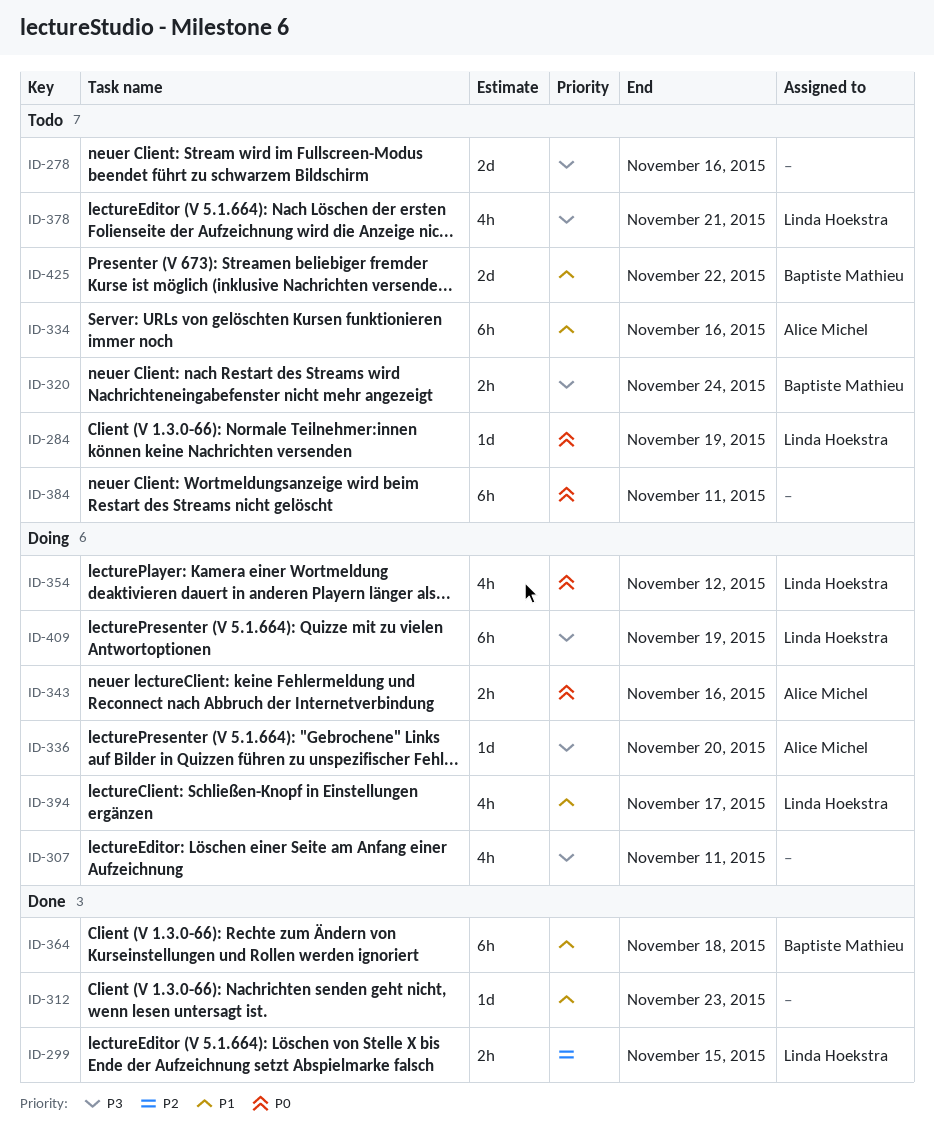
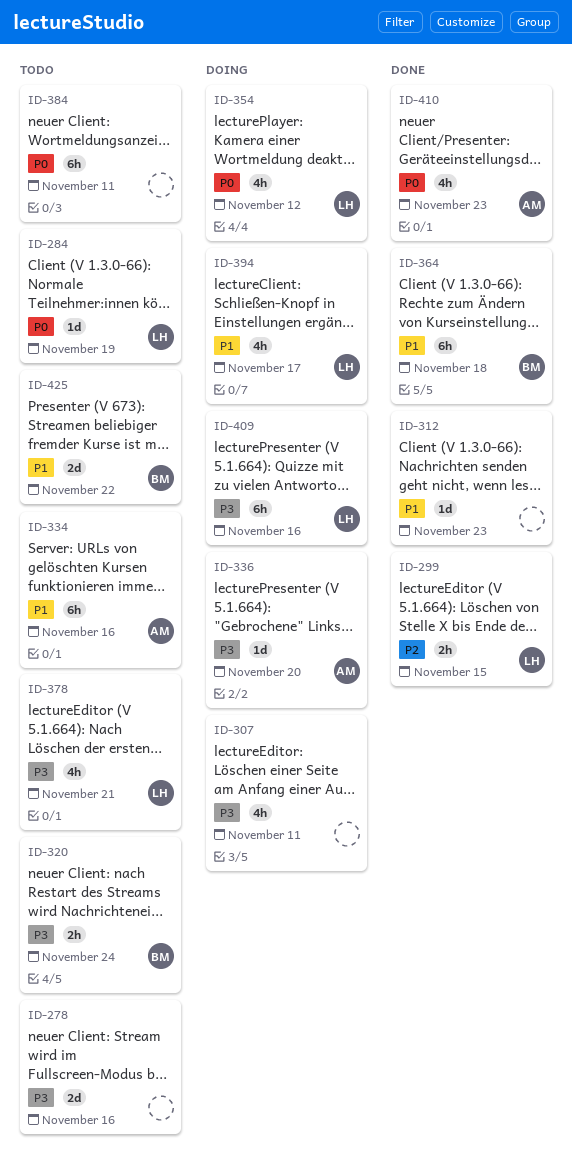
ID-343: present -> none
ID-409, due: Nov 19 -> Nov 16
ID-410: none -> present

